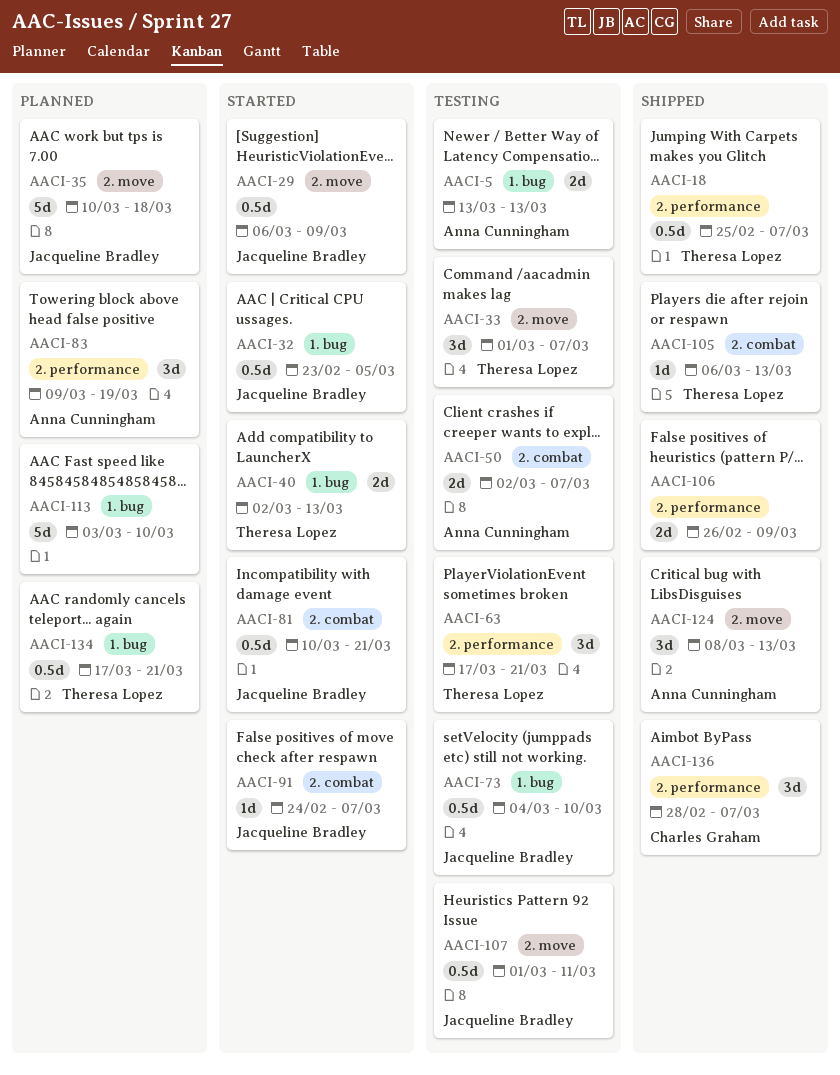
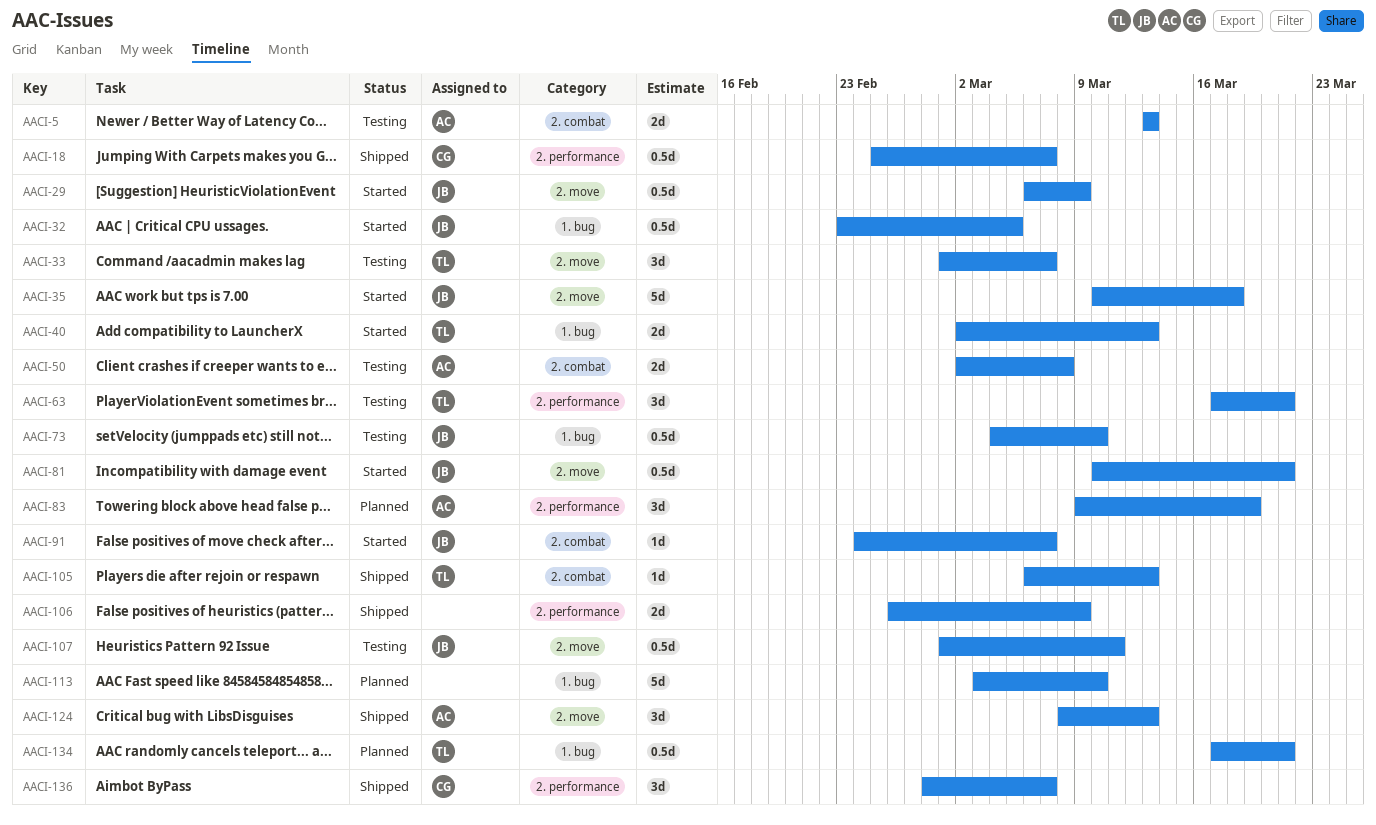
AACI-5, label: 1. bug -> 2. combat
AACI-18, owner: Theresa Lopez -> Charles Graham
AACI-35, status: Planned -> Started
AACI-50, due: Mar 7 -> Mar 8
AACI-81, label: 2. combat -> 2. move

